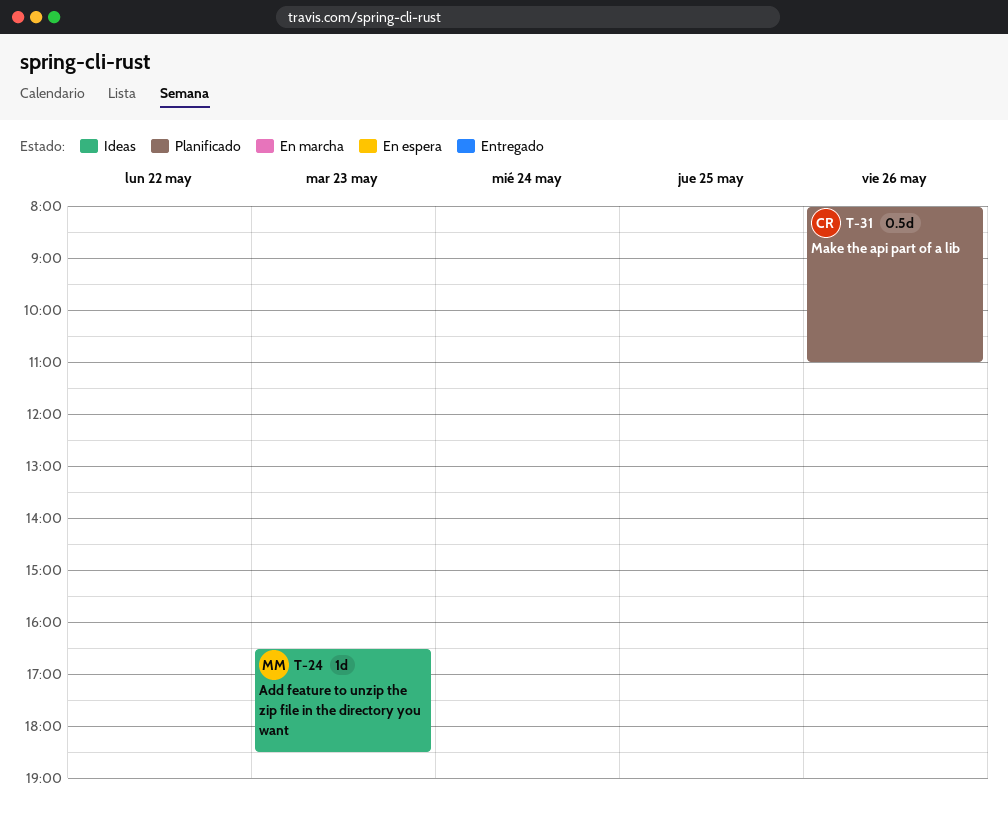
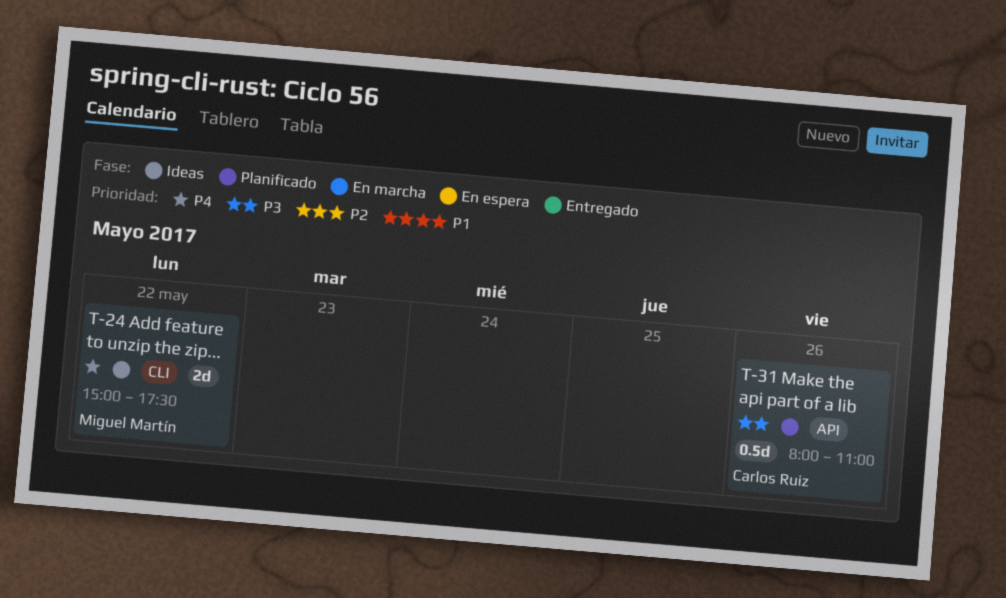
T-24, estimate: 1d -> 2d
T-24, day: May 23 -> May 22
T-24, begins: 16:30 -> 15:00
T-24, ends: 18:30 -> 17:30

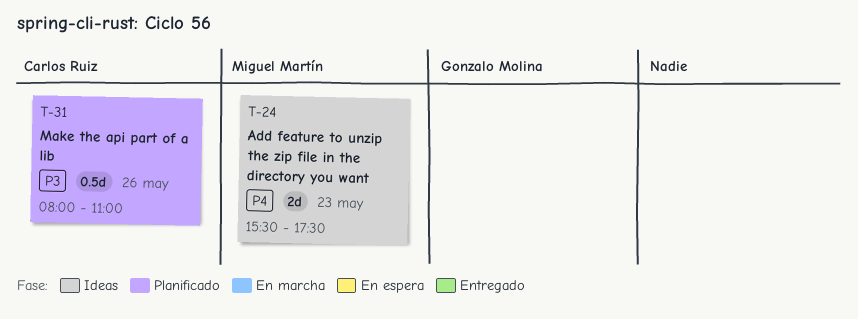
T-24, day: May 22 -> May 23
T-24, begins: 15:00 -> 15:30

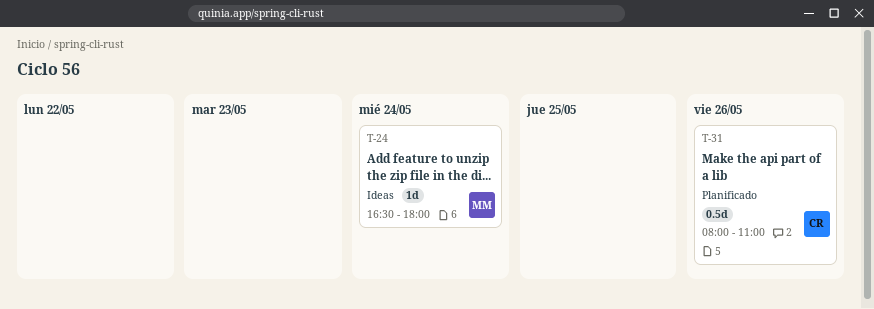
T-24, estimate: 2d -> 1d
T-24, day: May 23 -> May 24
T-24, begins: 15:30 -> 16:30
T-24, ends: 17:30 -> 18:00

